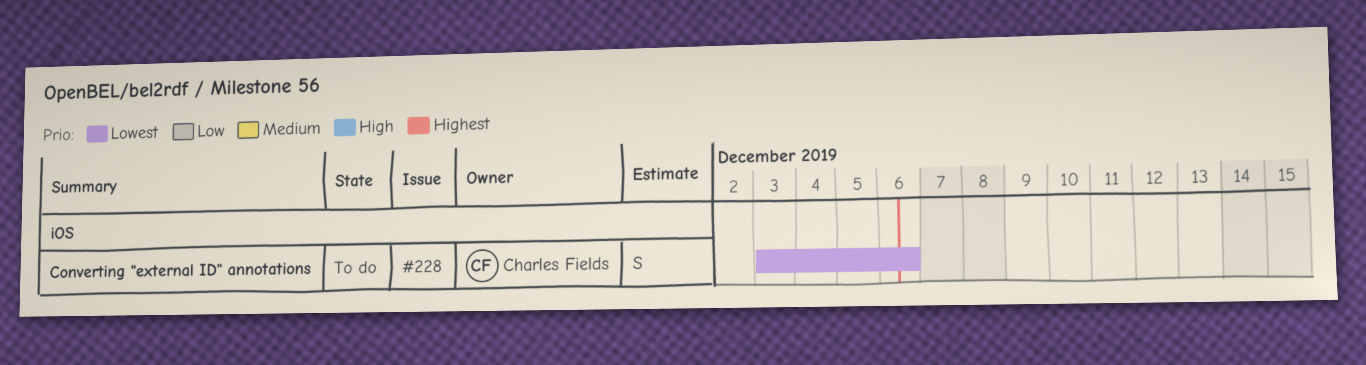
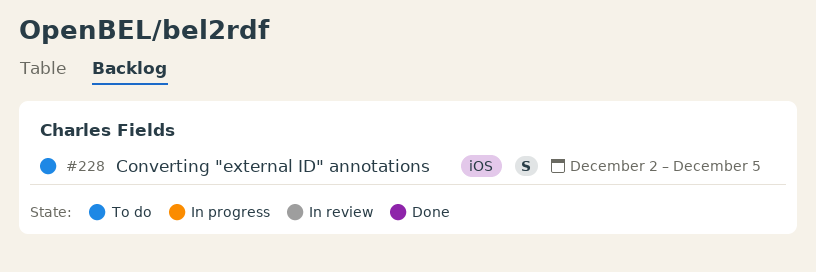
#228, start: Dec 3 -> Dec 2
#228, due: Dec 6 -> Dec 5

